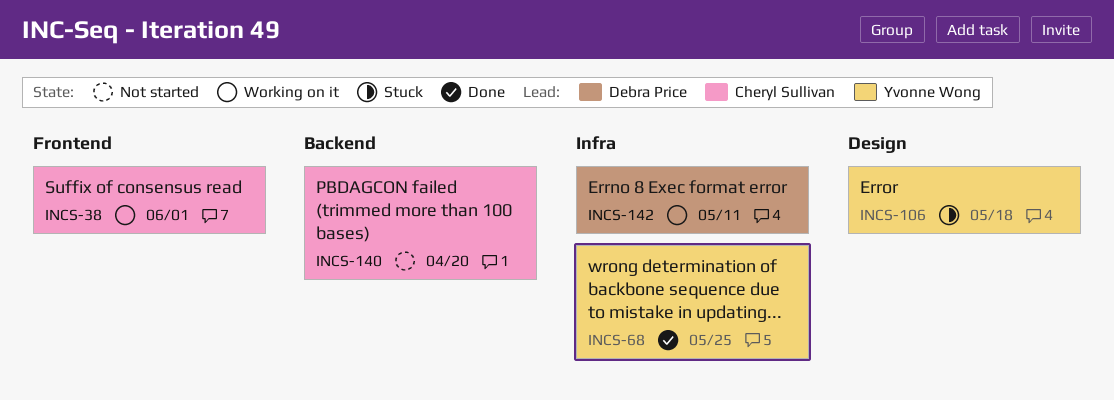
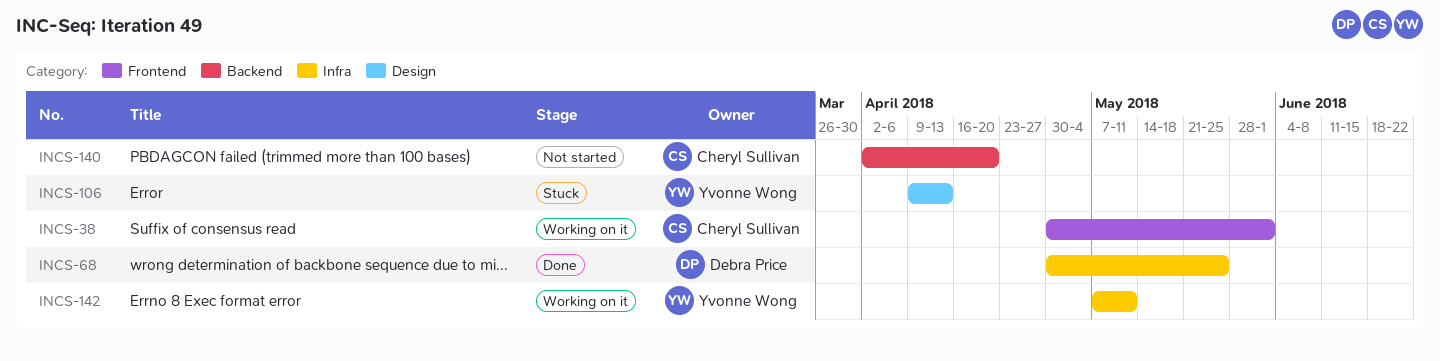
INCS-68, owner: Yvonne Wong -> Debra Price
INCS-106, due: May 18 -> Apr 13
INCS-142, owner: Debra Price -> Yvonne Wong

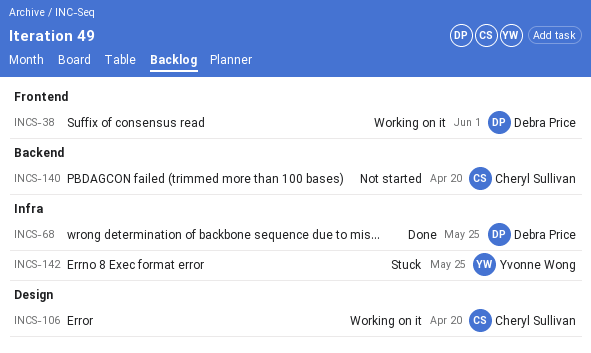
INCS-38, owner: Cheryl Sullivan -> Debra Price
INCS-106, status: Stuck -> Working on it
INCS-106, owner: Yvonne Wong -> Cheryl Sullivan
INCS-106, due: Apr 13 -> Apr 20
INCS-142, status: Working on it -> Stuck
INCS-142, due: May 11 -> May 25

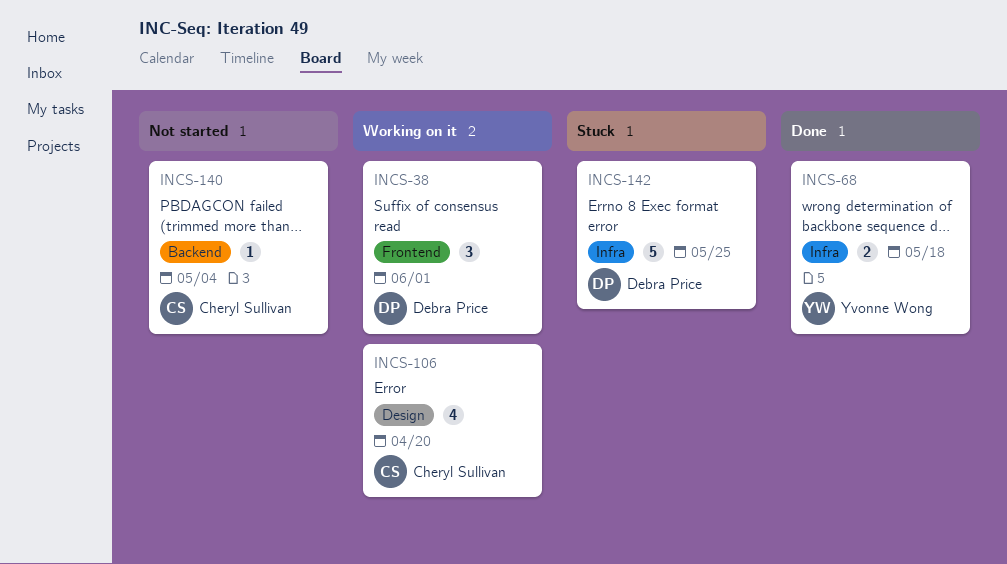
INCS-68, owner: Debra Price -> Yvonne Wong
INCS-68, due: May 25 -> May 18
INCS-140, due: Apr 20 -> May 4
INCS-142, owner: Yvonne Wong -> Debra Price

